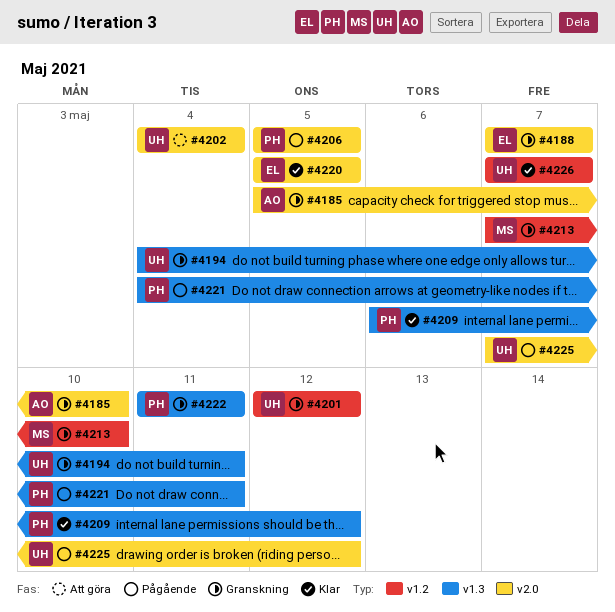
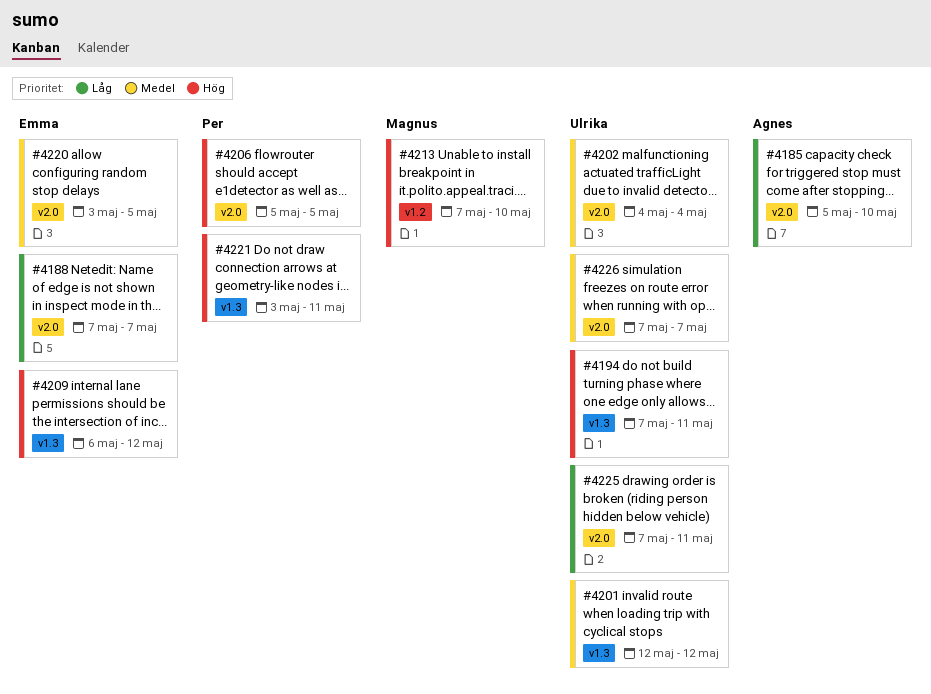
#4194, start: May 4 -> May 7
#4201, label: v1.2 -> v1.3
#4209, owner: Per -> Emma
#4220, start: May 5 -> May 3
#4221, start: May 4 -> May 3
#4222: present -> none
#4225, due: May 12 -> May 11
#4226, label: v1.2 -> v2.0

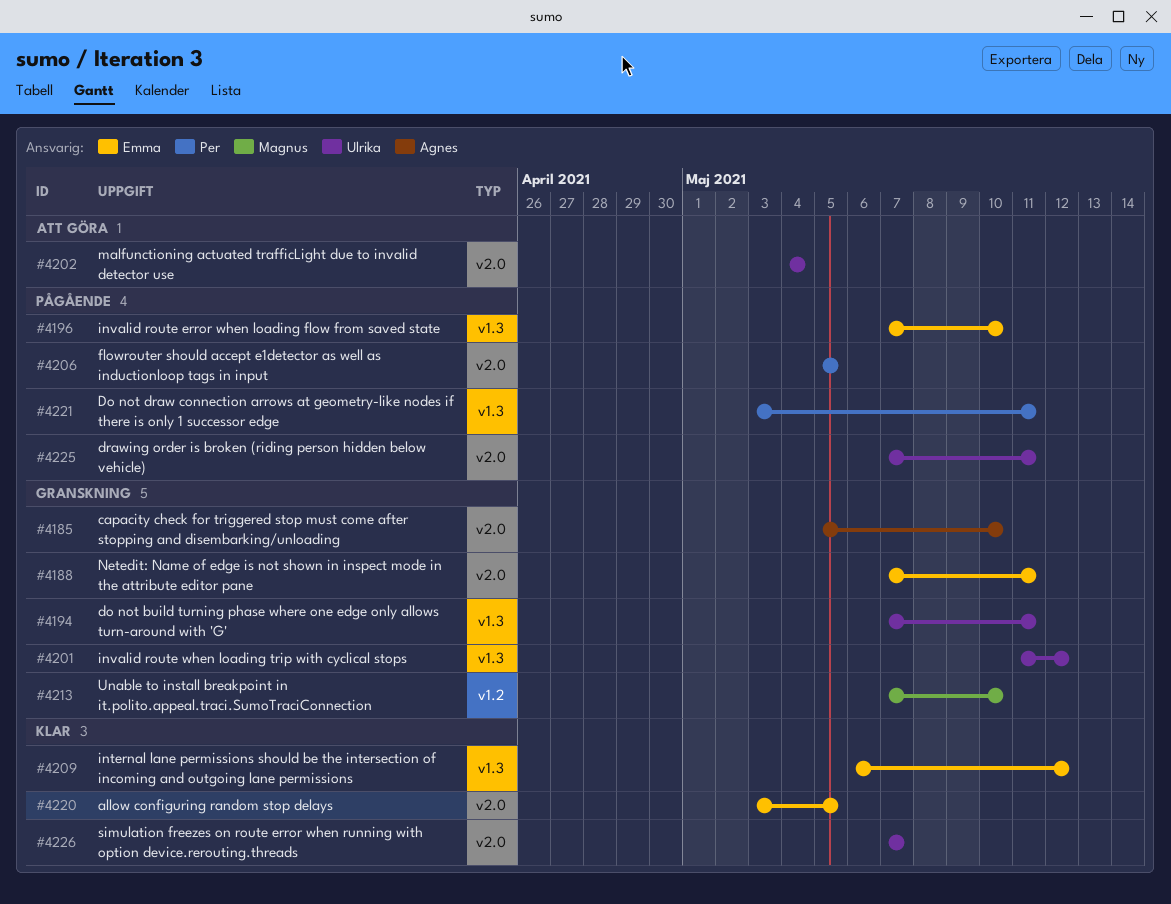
#4188, due: May 7 -> May 11
#4196: none -> present
#4201, start: May 12 -> May 11

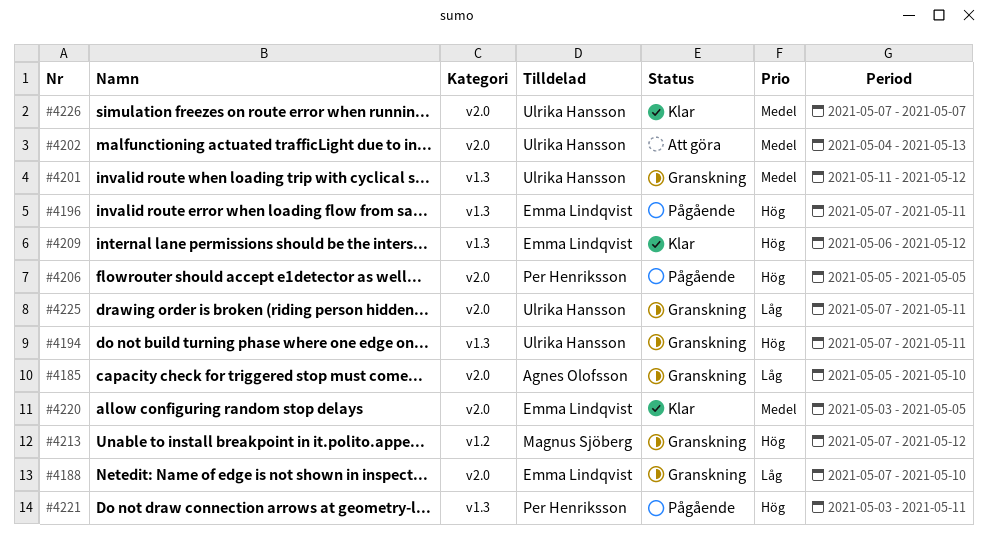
#4188, due: May 11 -> May 10
#4196, due: May 10 -> May 11
#4202, due: May 4 -> May 13
#4213, due: May 10 -> May 12
#4225, status: Pågående -> Granskning

